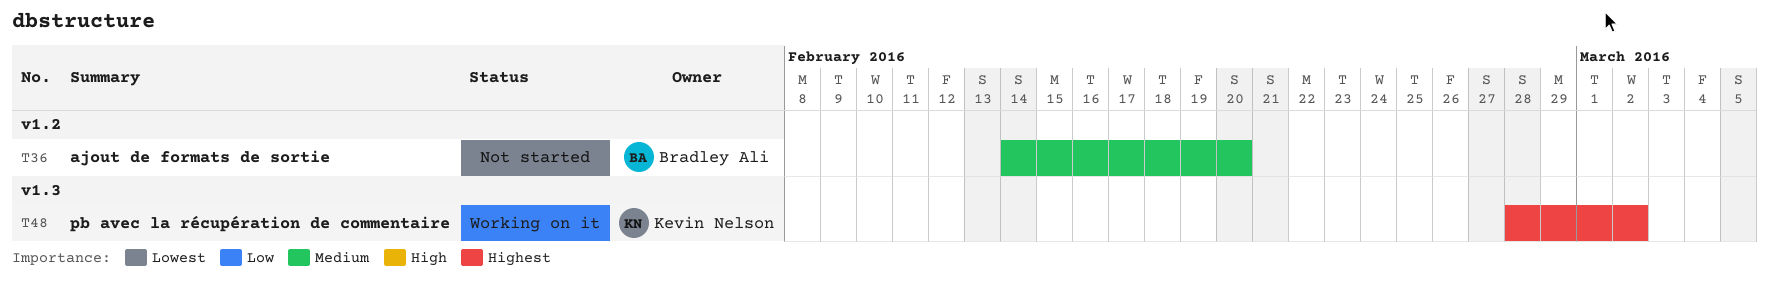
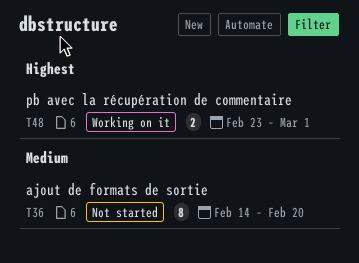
T48, start: Feb 28 -> Feb 23
T48, due: Mar 2 -> Mar 1

